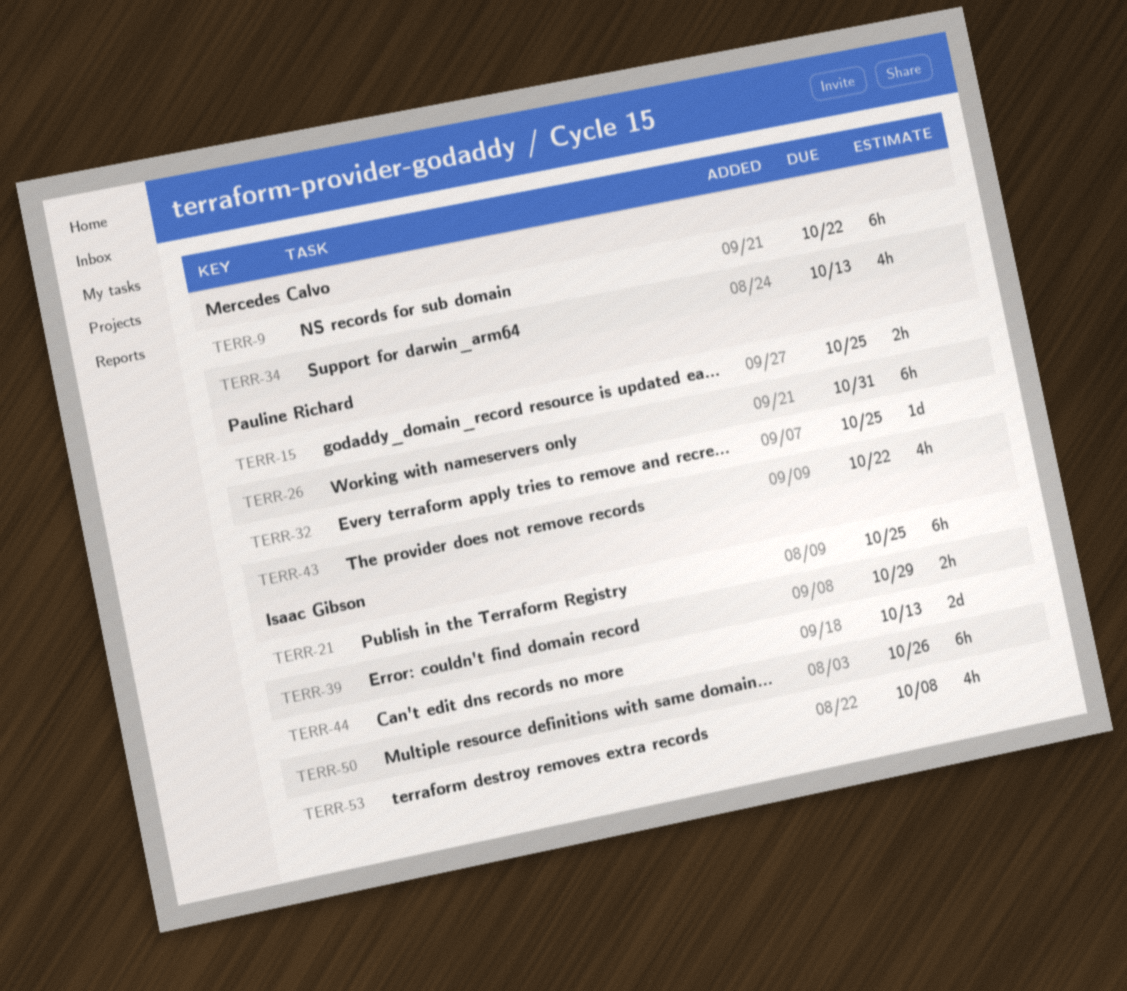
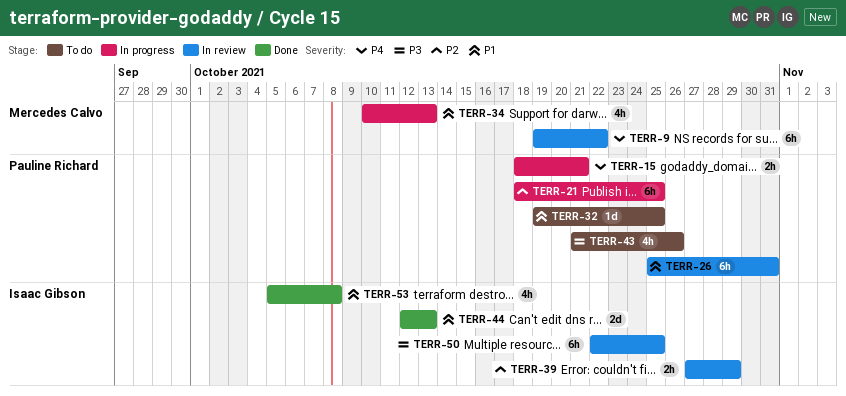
TERR-15, due: Oct 25 -> Oct 21
TERR-21, owner: Isaac Gibson -> Pauline Richard
TERR-43, due: Oct 22 -> Oct 26
TERR-50, due: Oct 26 -> Oct 25

